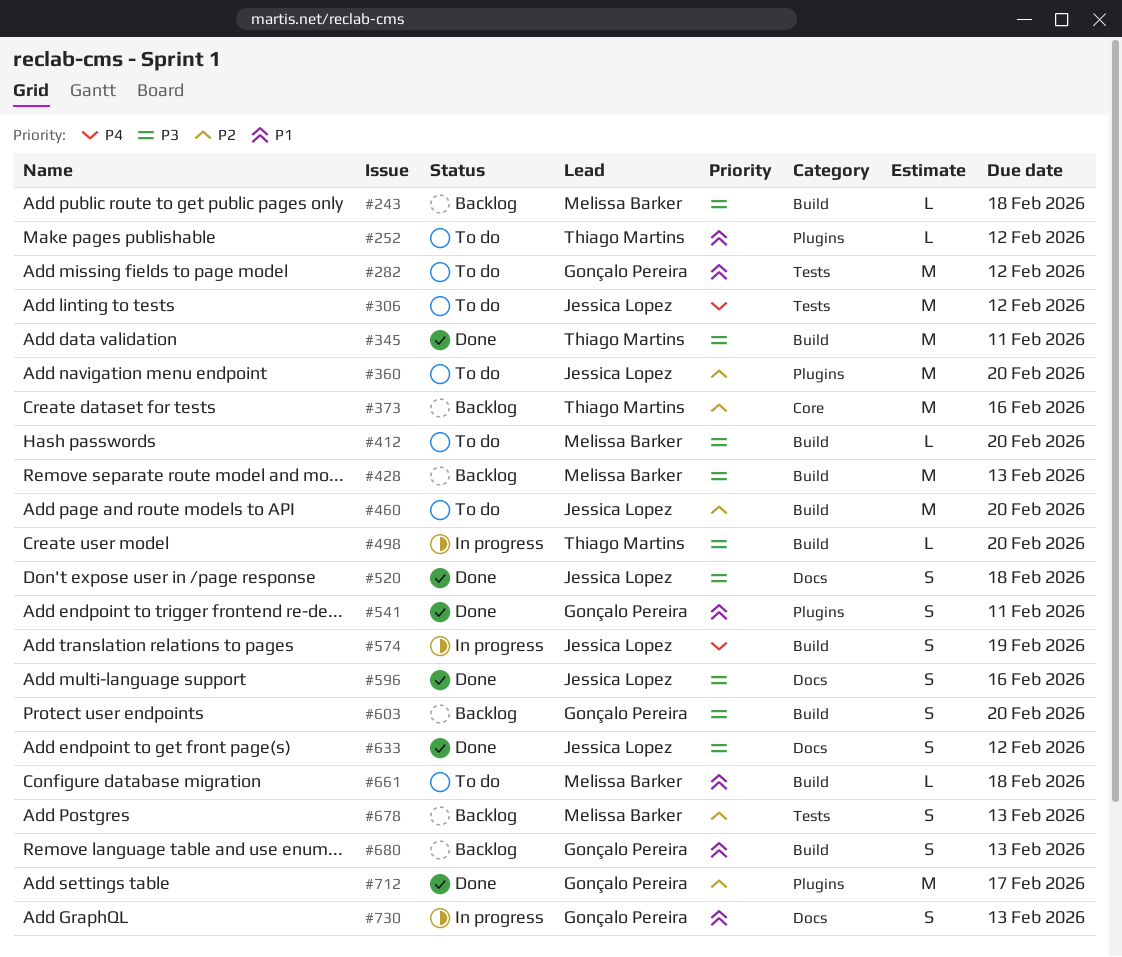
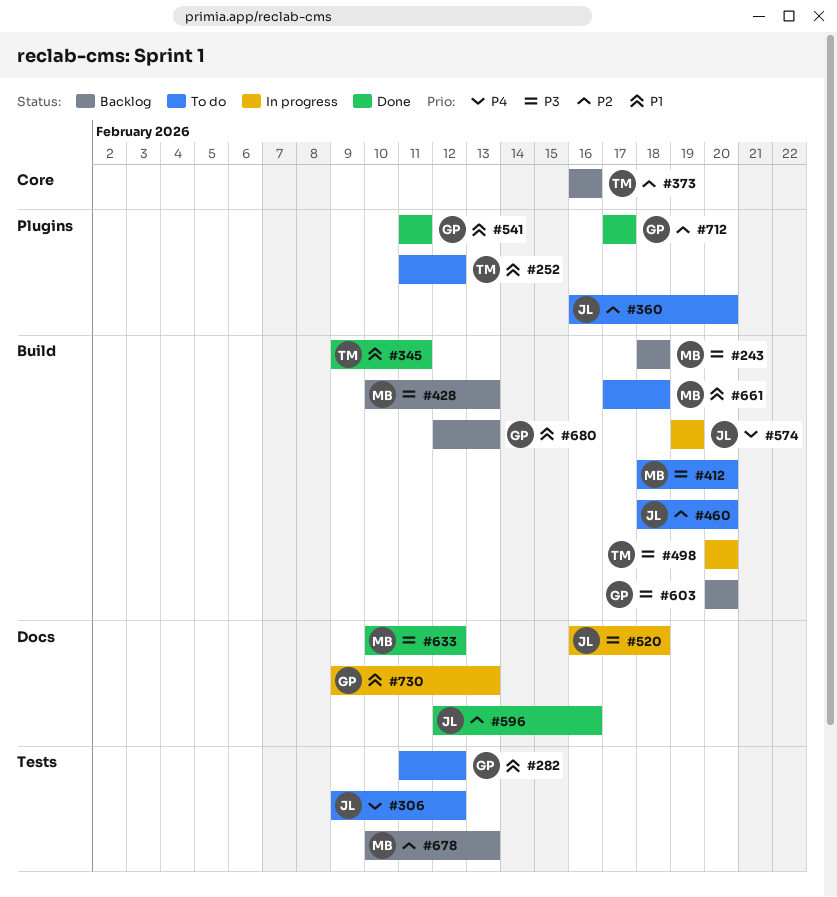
#345, priority: P3 -> P1
#520, status: Done -> In progress
#596, priority: P3 -> P2
#633, owner: Jessica Lopez -> Melissa Barker

